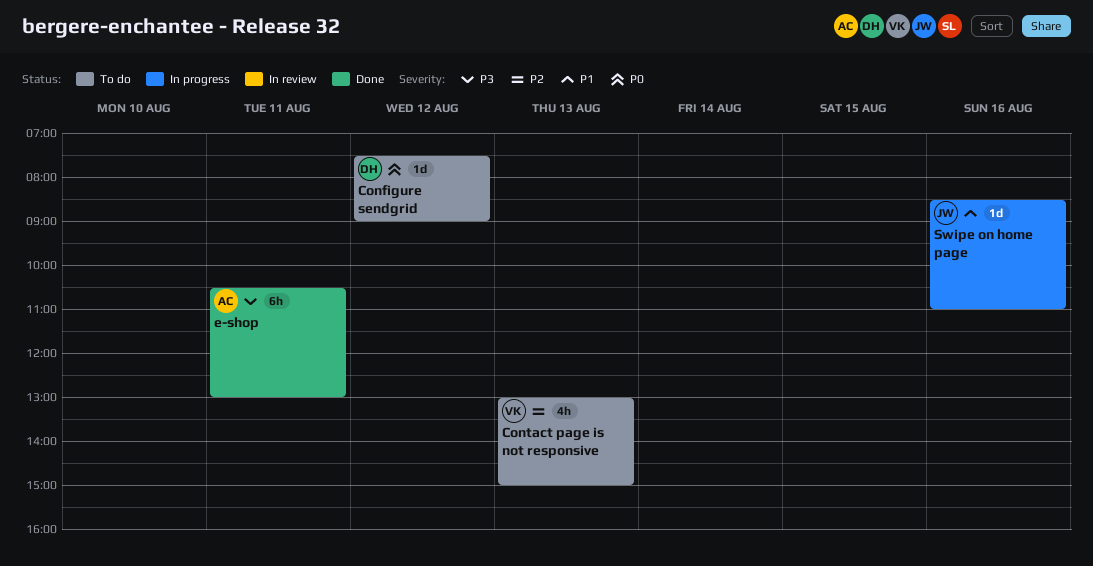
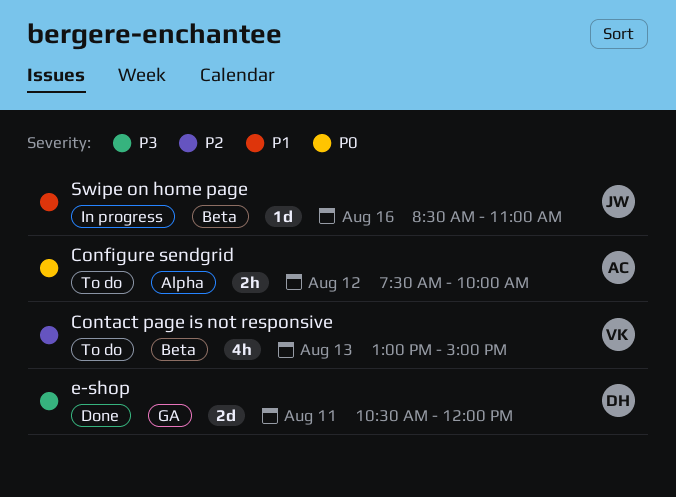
Configure sendgrid, owner: DH -> AC
Configure sendgrid, estimate: 1d -> 2h
Configure sendgrid, ends: 09:00 -> 10:00
e-shop, owner: AC -> DH
e-shop, estimate: 6h -> 2d
e-shop, ends: 13:00 -> 12:00

